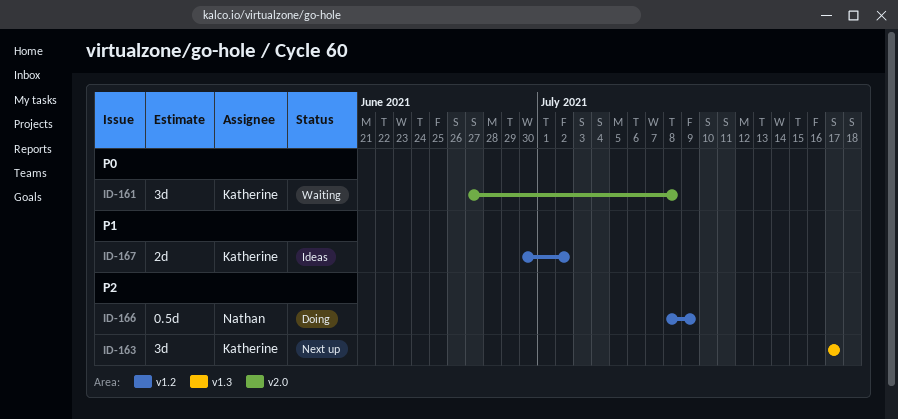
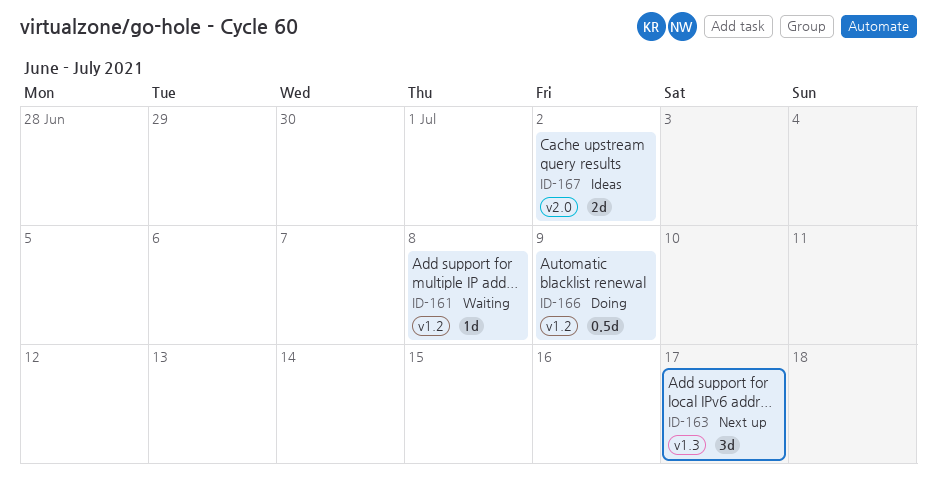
ID-161, label: v2.0 -> v1.2
ID-161, estimate: 3d -> 1d
ID-167, label: v1.2 -> v2.0

